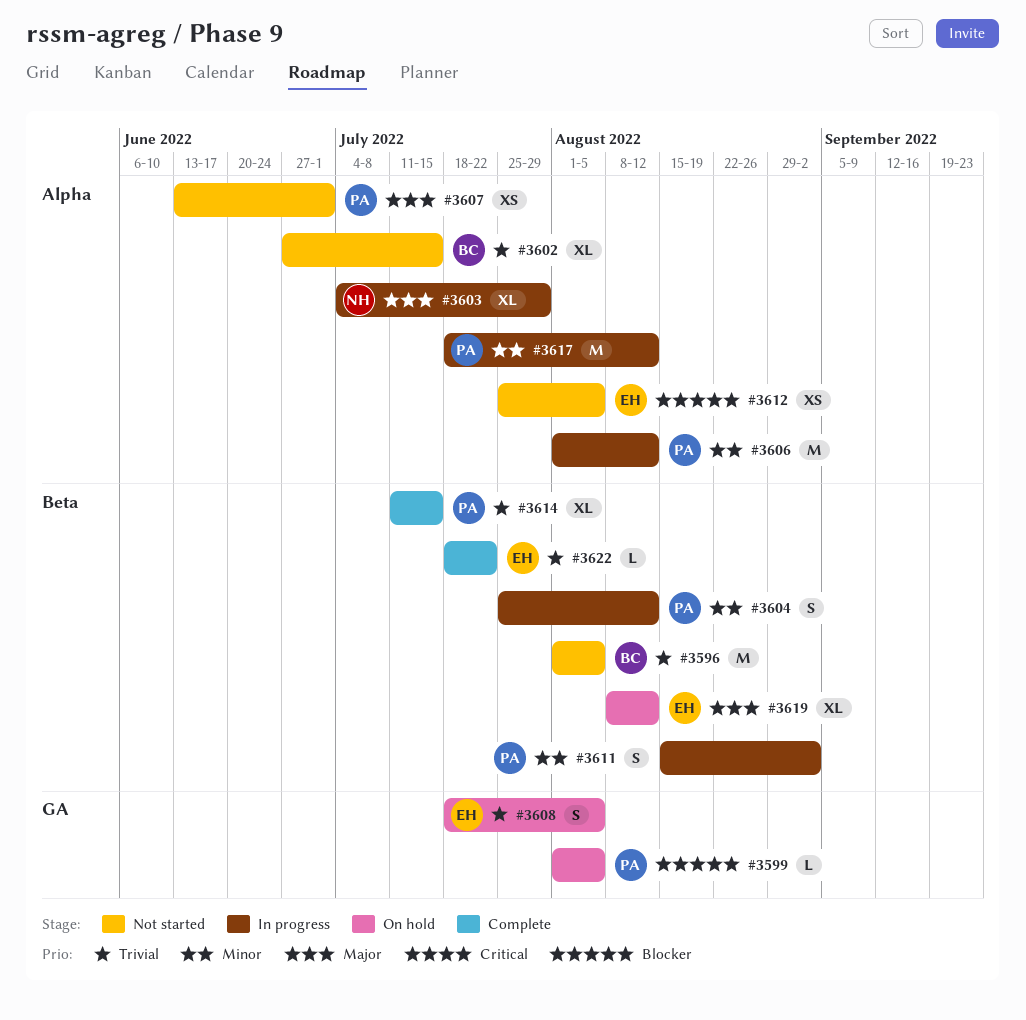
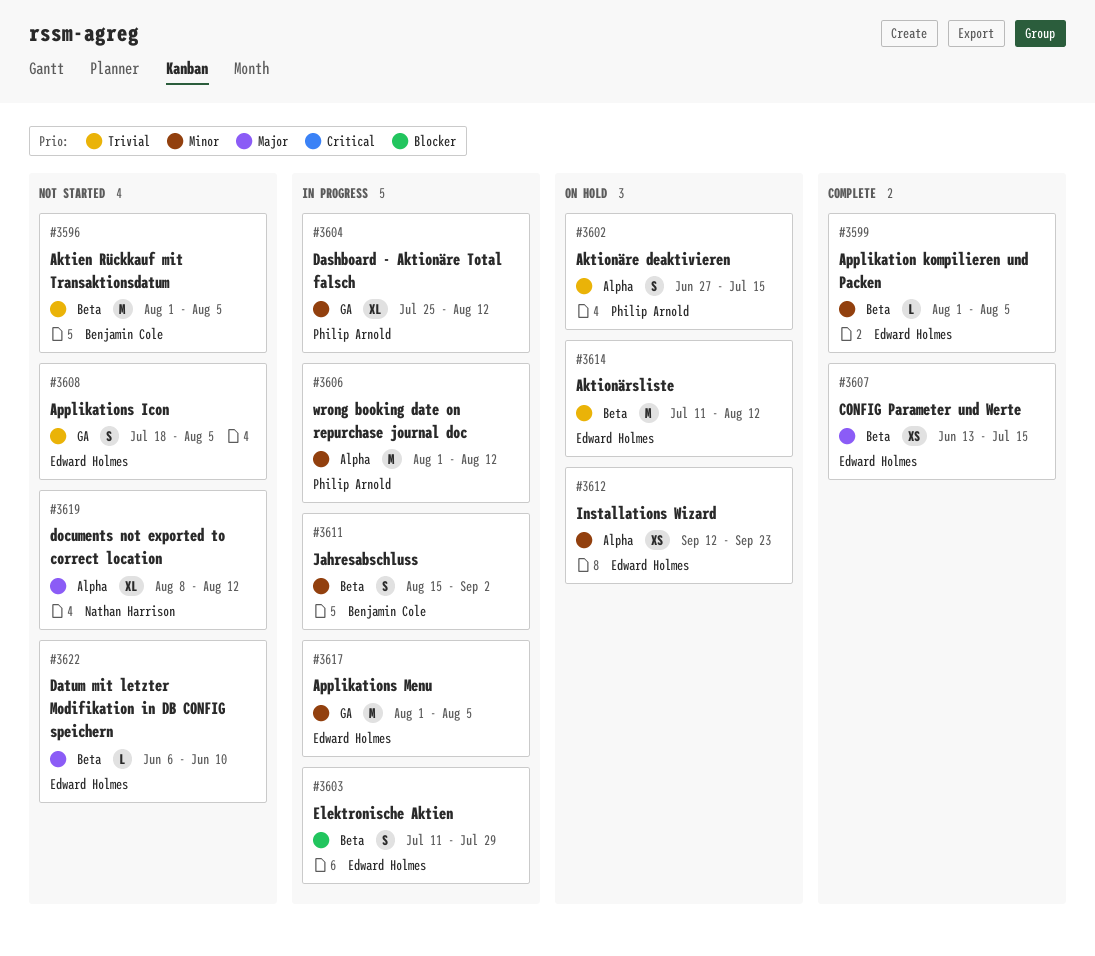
#3599, status: On hold -> Complete
#3599, owner: Philip Arnold -> Edward Holmes
#3599, priority: Blocker -> Minor
#3599, label: GA -> Beta
#3602, status: Not started -> On hold
#3602, owner: Benjamin Cole -> Philip Arnold
#3602, estimate: XL -> S
#3603, owner: Nathan Harrison -> Edward Holmes
#3603, priority: Major -> Blocker
#3603, label: Alpha -> Beta
#3603, estimate: XL -> S
#3603, start: Jul 4 -> Jul 11
#3604, label: Beta -> GA
#3604, estimate: S -> XL
#3607, status: Not started -> Complete
#3607, owner: Philip Arnold -> Edward Holmes
#3607, label: Alpha -> Beta
#3607, due: Jul 1 -> Jul 15
#3608, status: On hold -> Not started
#3611, owner: Philip Arnold -> Benjamin Cole
#3612, status: Not started -> On hold
#3612, priority: Blocker -> Minor
#3612, start: Jul 25 -> Sep 12
#3612, due: Aug 5 -> Sep 23
#3614, status: Complete -> On hold
#3614, owner: Philip Arnold -> Edward Holmes
#3614, estimate: XL -> M
#3614, due: Jul 15 -> Aug 12
#3617, owner: Philip Arnold -> Edward Holmes
#3617, label: Alpha -> GA
#3617, start: Jul 18 -> Aug 1
#3617, due: Aug 12 -> Aug 5
#3619, status: On hold -> Not started
#3619, owner: Edward Holmes -> Nathan Harrison
#3619, label: Beta -> Alpha
#3622, status: Complete -> Not started
#3622, priority: Trivial -> Major
#3622, start: Jul 18 -> Jun 6
#3622, due: Jul 22 -> Jun 10

